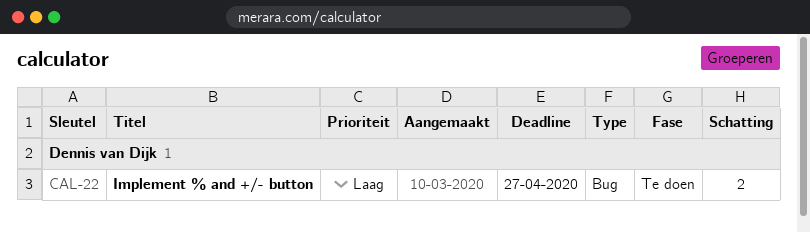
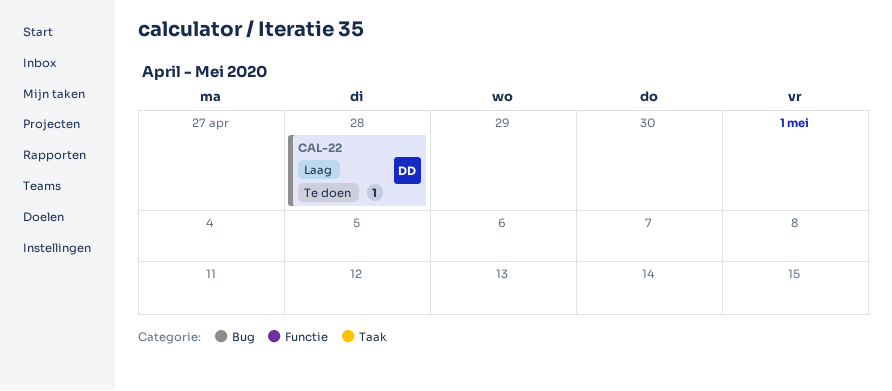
CAL-22, estimate: 2 -> 1
CAL-22, due: Apr 27 -> Apr 28

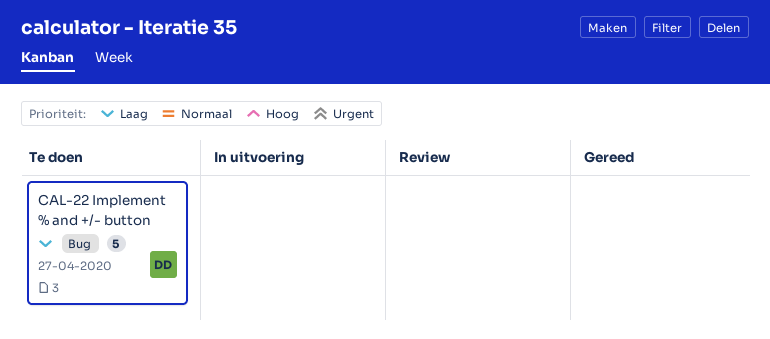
CAL-22, estimate: 1 -> 5
CAL-22, due: Apr 28 -> Apr 27

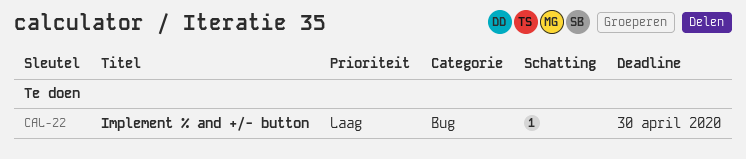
CAL-22, estimate: 5 -> 1
CAL-22, due: Apr 27 -> Apr 30

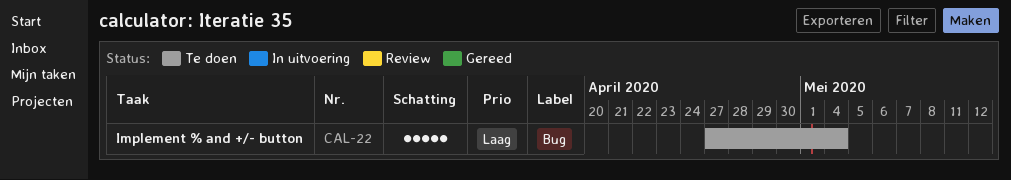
CAL-22, estimate: 1 -> 5
CAL-22, due: Apr 30 -> May 4

